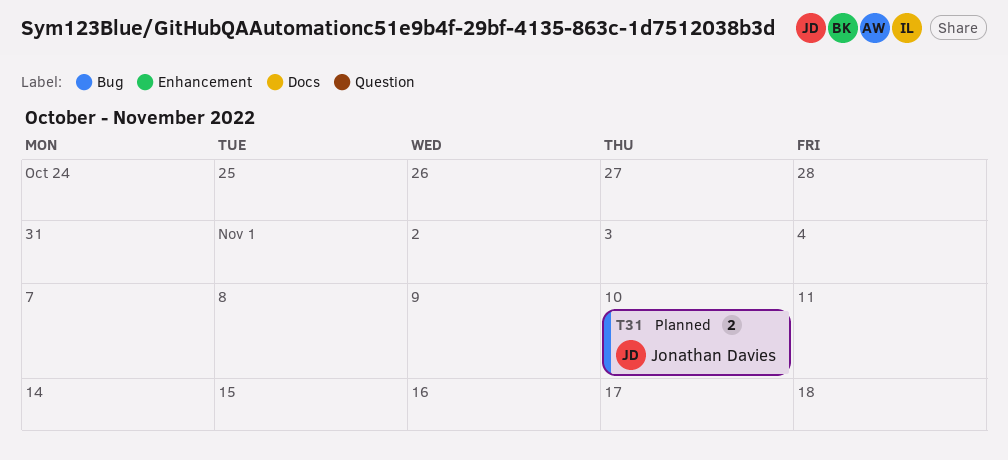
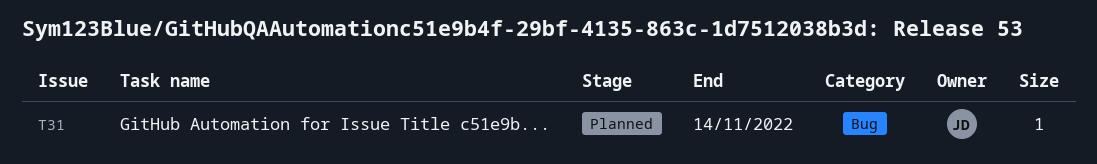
T31, estimate: 2 -> 1
T31, due: Nov 10 -> Nov 14

